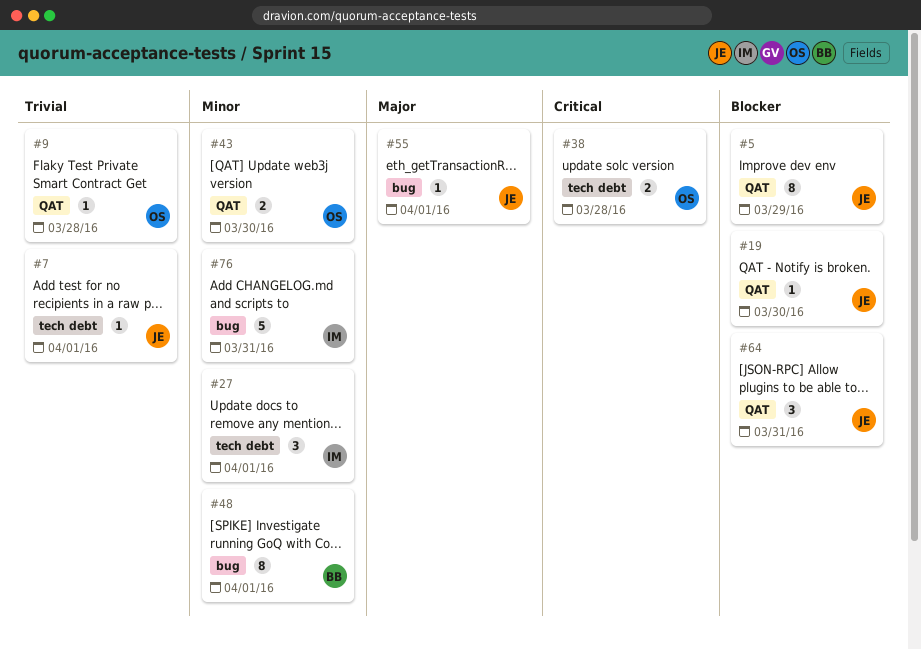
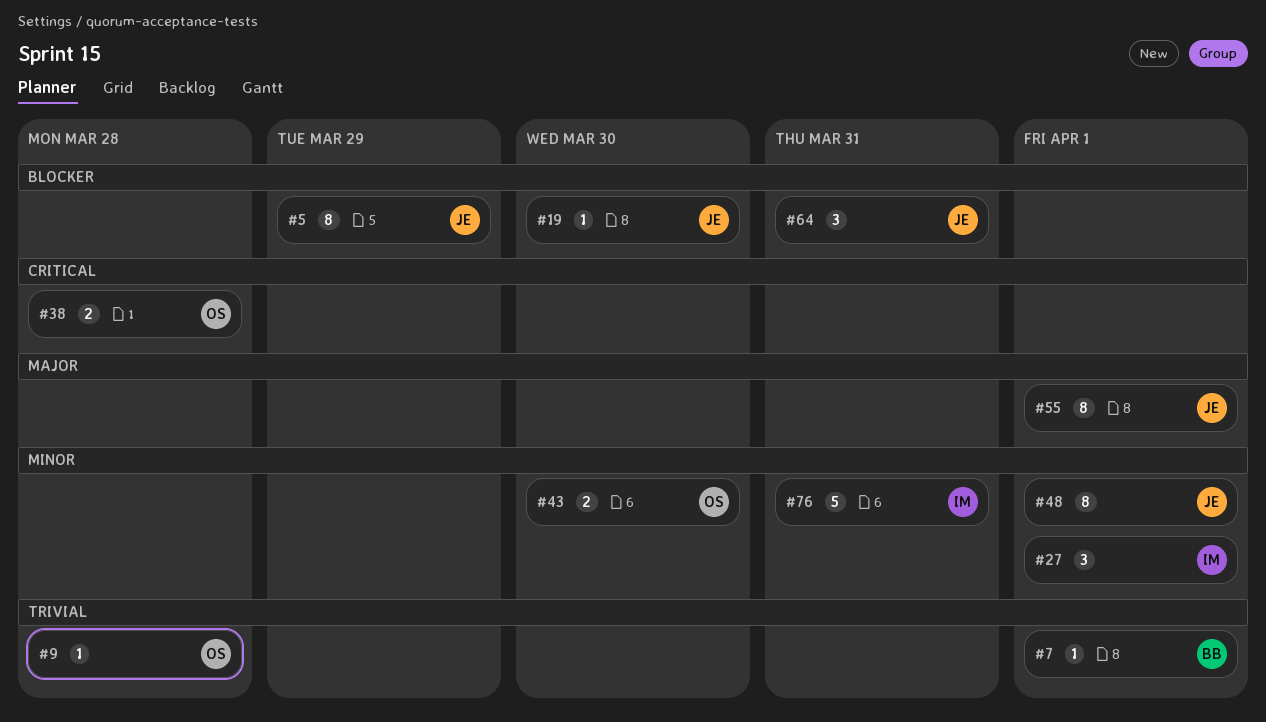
#7, owner: JE -> BB
#48, owner: BB -> JE
#55, estimate: 1 -> 8

